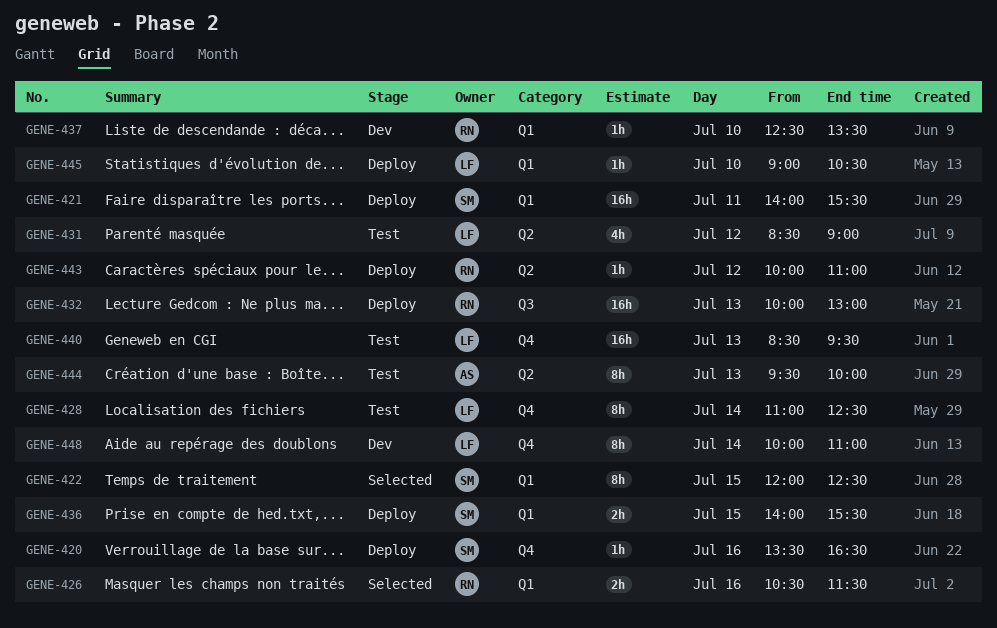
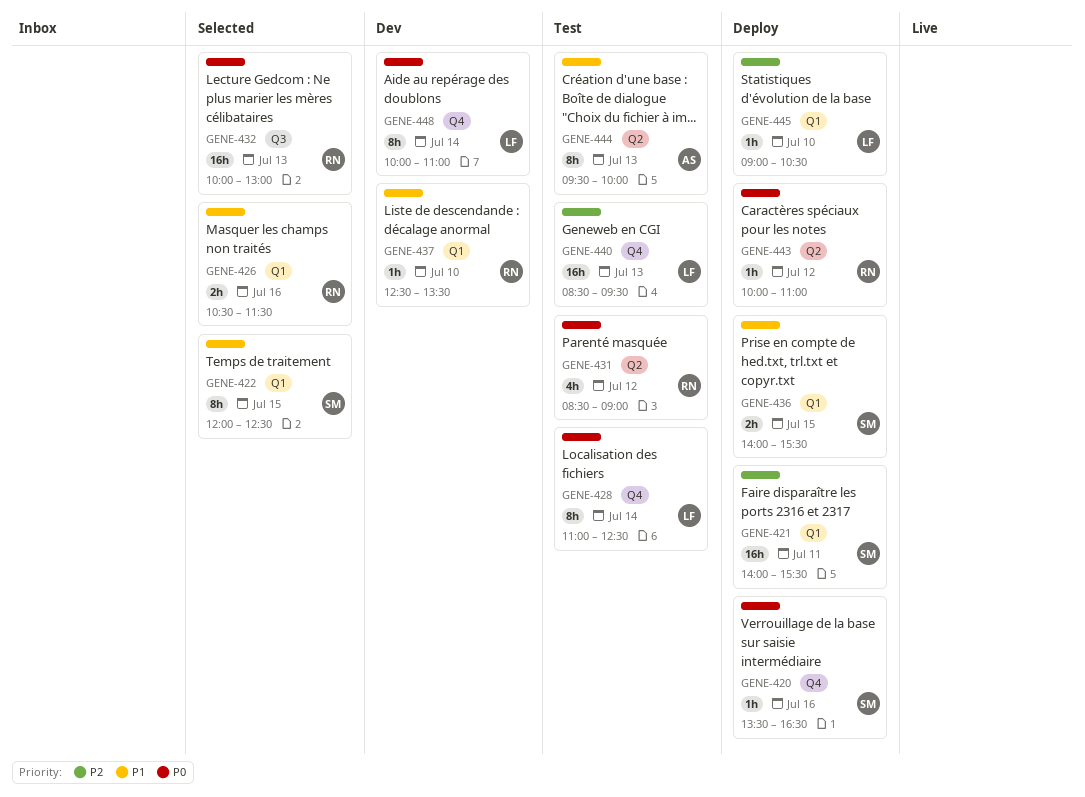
GENE-431, owner: LF -> RN
GENE-432, status: Deploy -> Selected

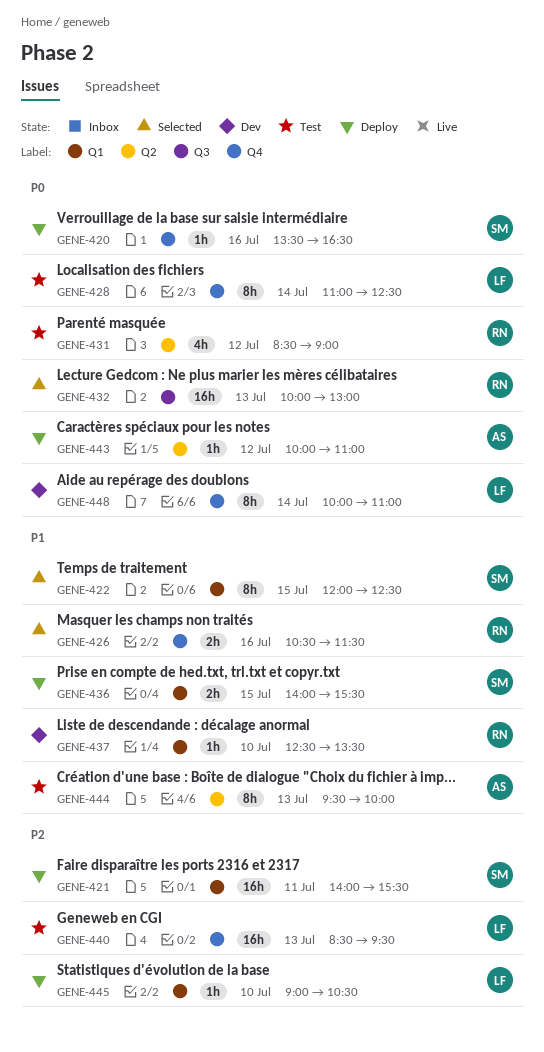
GENE-426, label: Q1 -> Q4
GENE-443, owner: RN -> AS

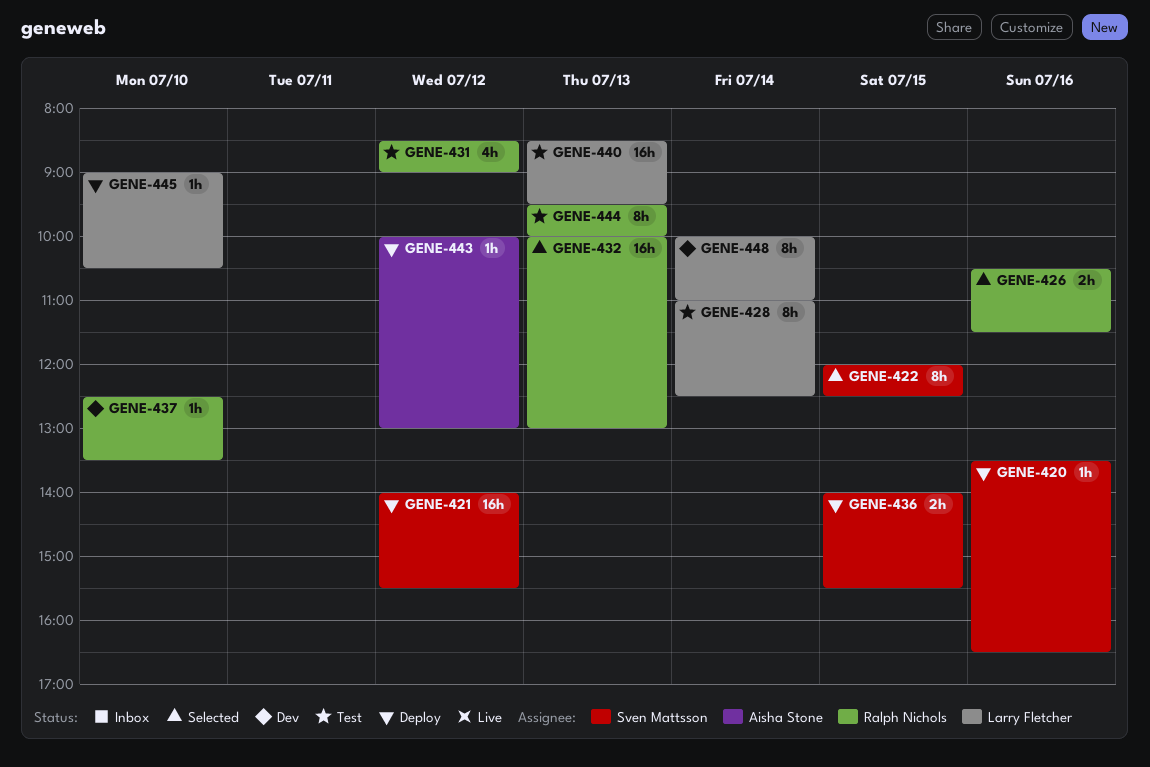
GENE-421, day: Jul 11 -> Jul 12
GENE-443, ends: 11:00 -> 13:00
GENE-444, owner: Aisha Stone -> Ralph Nichols

